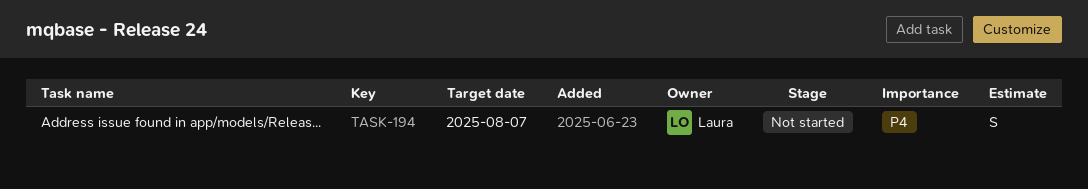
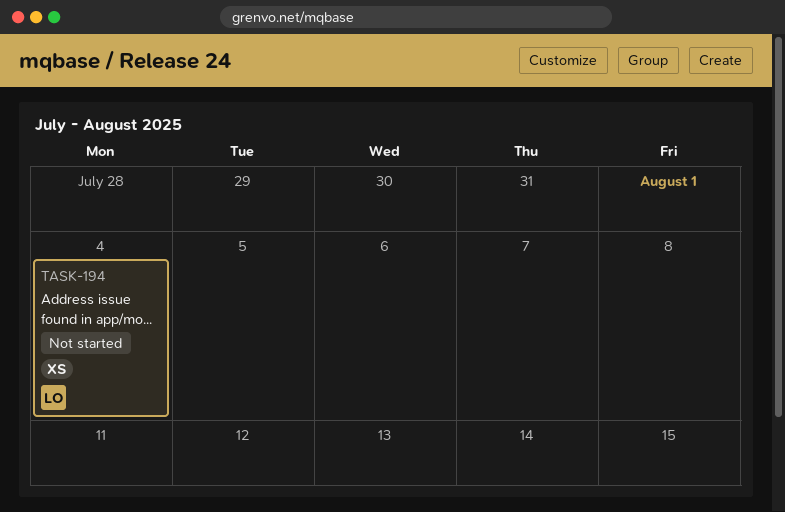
TASK-194, estimate: S -> XS
TASK-194, due: Aug 7 -> Aug 4

